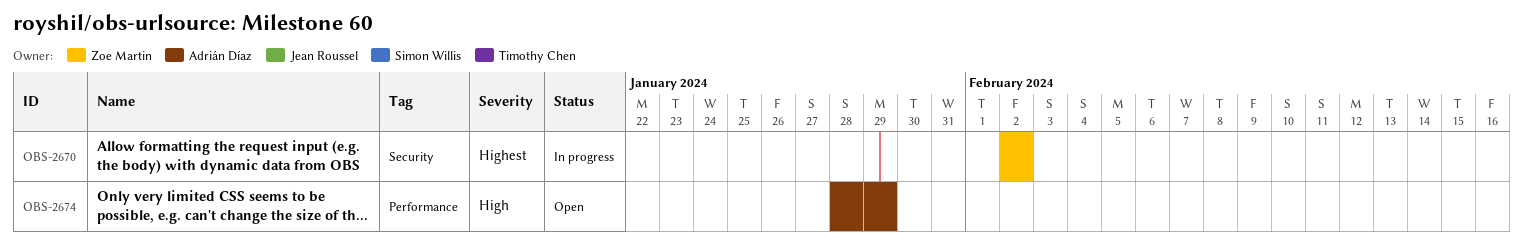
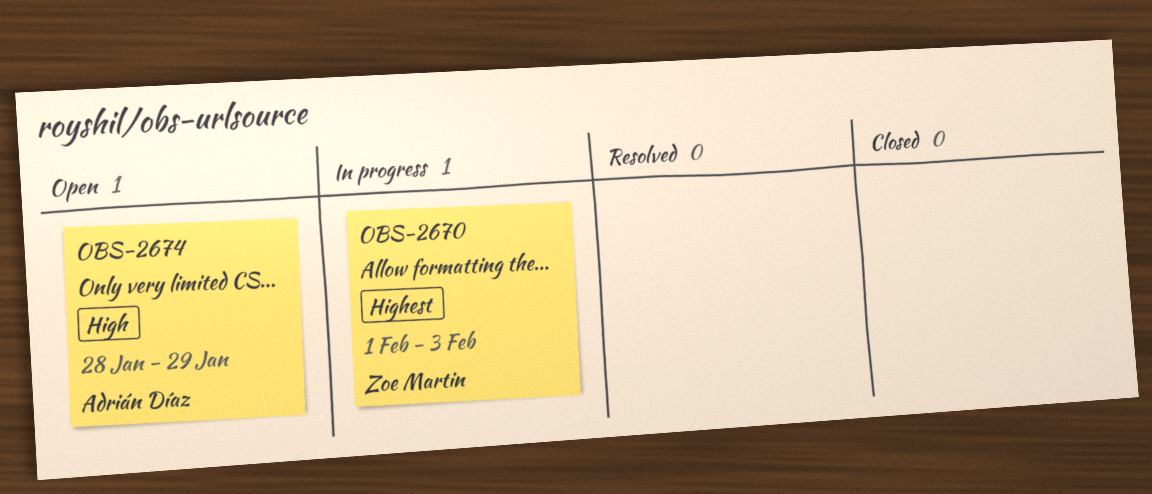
OBS-2670, start: Feb 2 -> Feb 1
OBS-2670, due: Feb 2 -> Feb 3

